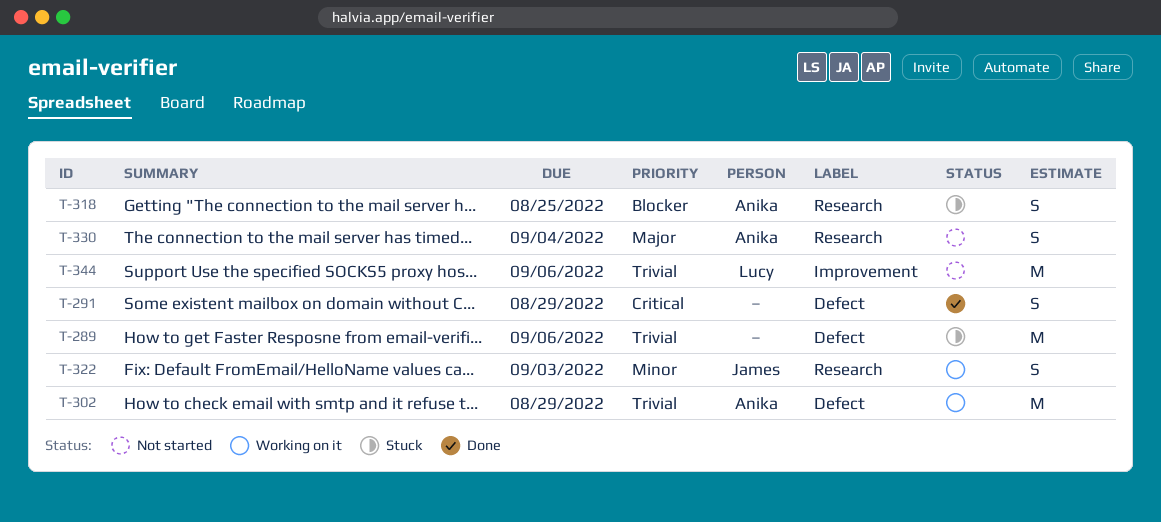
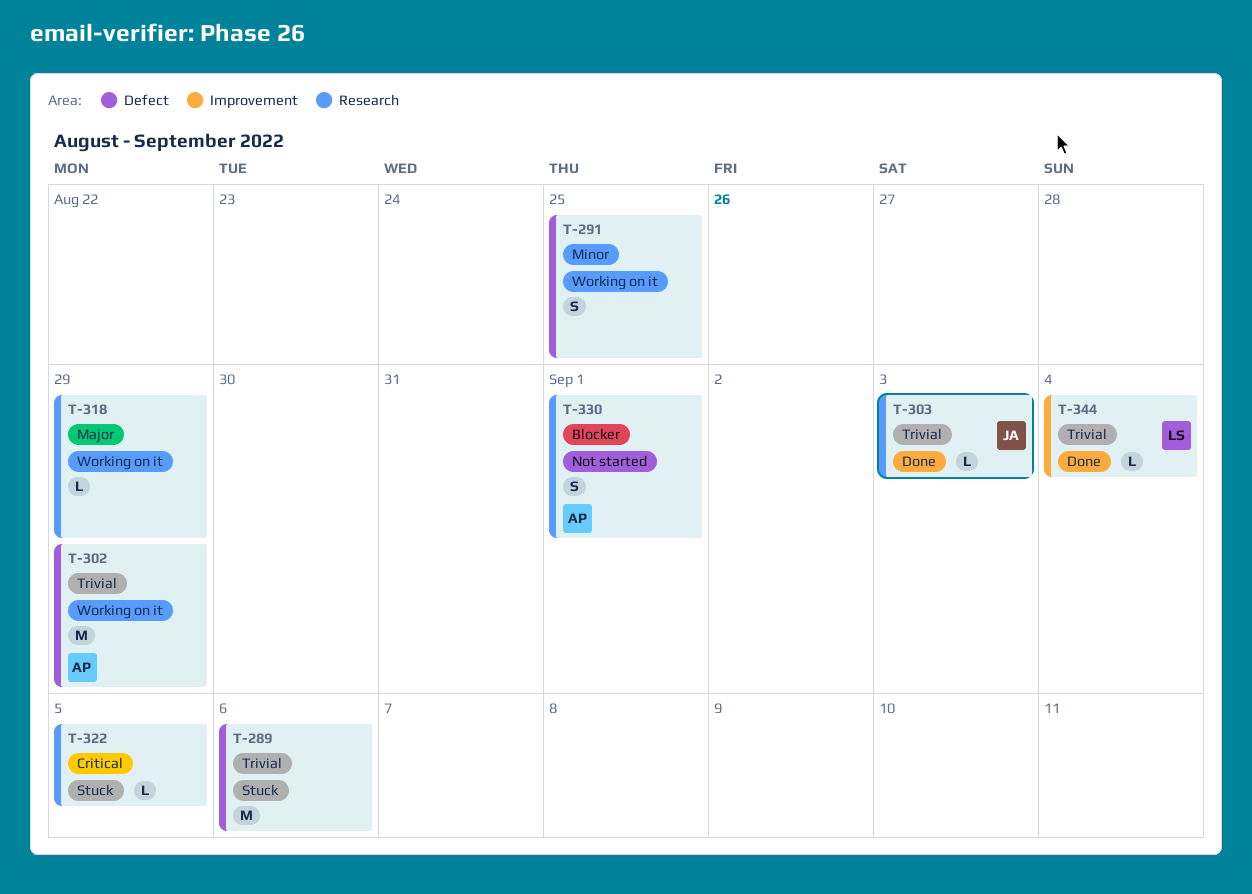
T-291, status: Done -> Working on it
T-291, priority: Critical -> Minor
T-291, due: Aug 29 -> Aug 25
T-303: none -> present
T-318, status: Stuck -> Working on it
T-318, owner: Anika -> none
T-318, priority: Blocker -> Major
T-318, estimate: S -> L
T-318, due: Aug 25 -> Aug 29
T-322, status: Working on it -> Stuck
T-322, owner: James -> none
T-322, priority: Minor -> Critical
T-322, estimate: S -> L
T-322, due: Sep 3 -> Sep 5
T-330, priority: Major -> Blocker
T-330, due: Sep 4 -> Sep 1
T-344, status: Not started -> Done
T-344, estimate: M -> L
T-344, due: Sep 6 -> Sep 4

